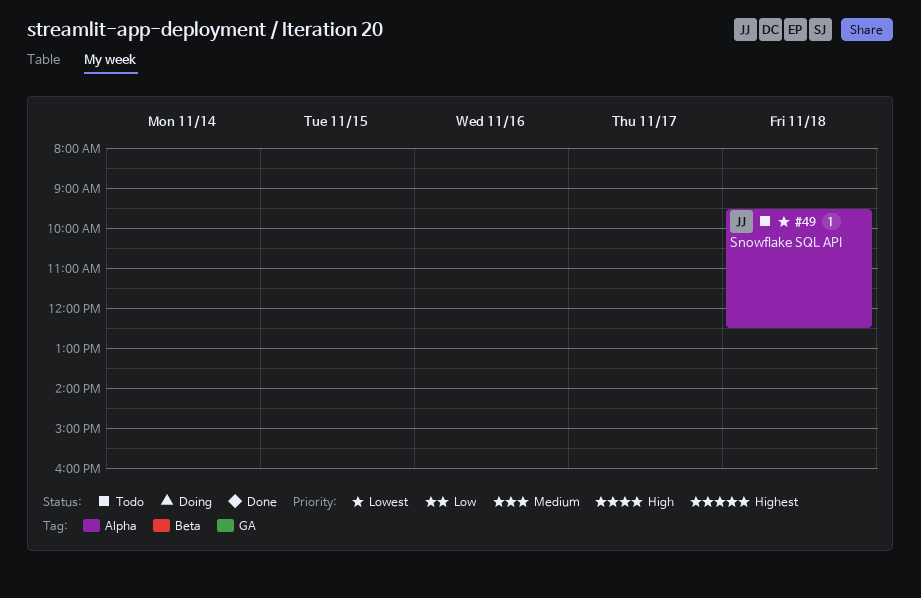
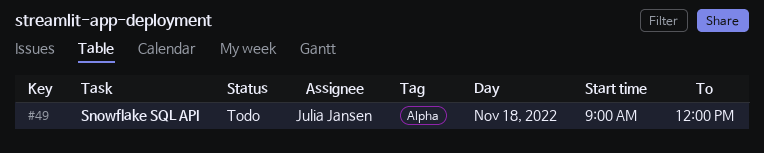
#49, begins: 09:30 -> 09:00
#49, ends: 12:30 -> 12:00

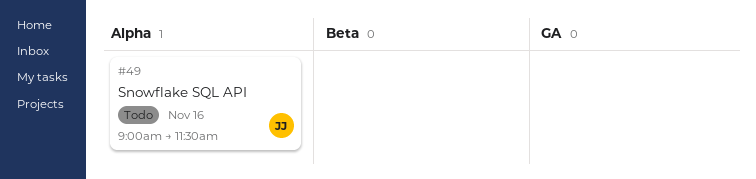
#49, day: Nov 18 -> Nov 16
#49, ends: 12:00 -> 11:30

